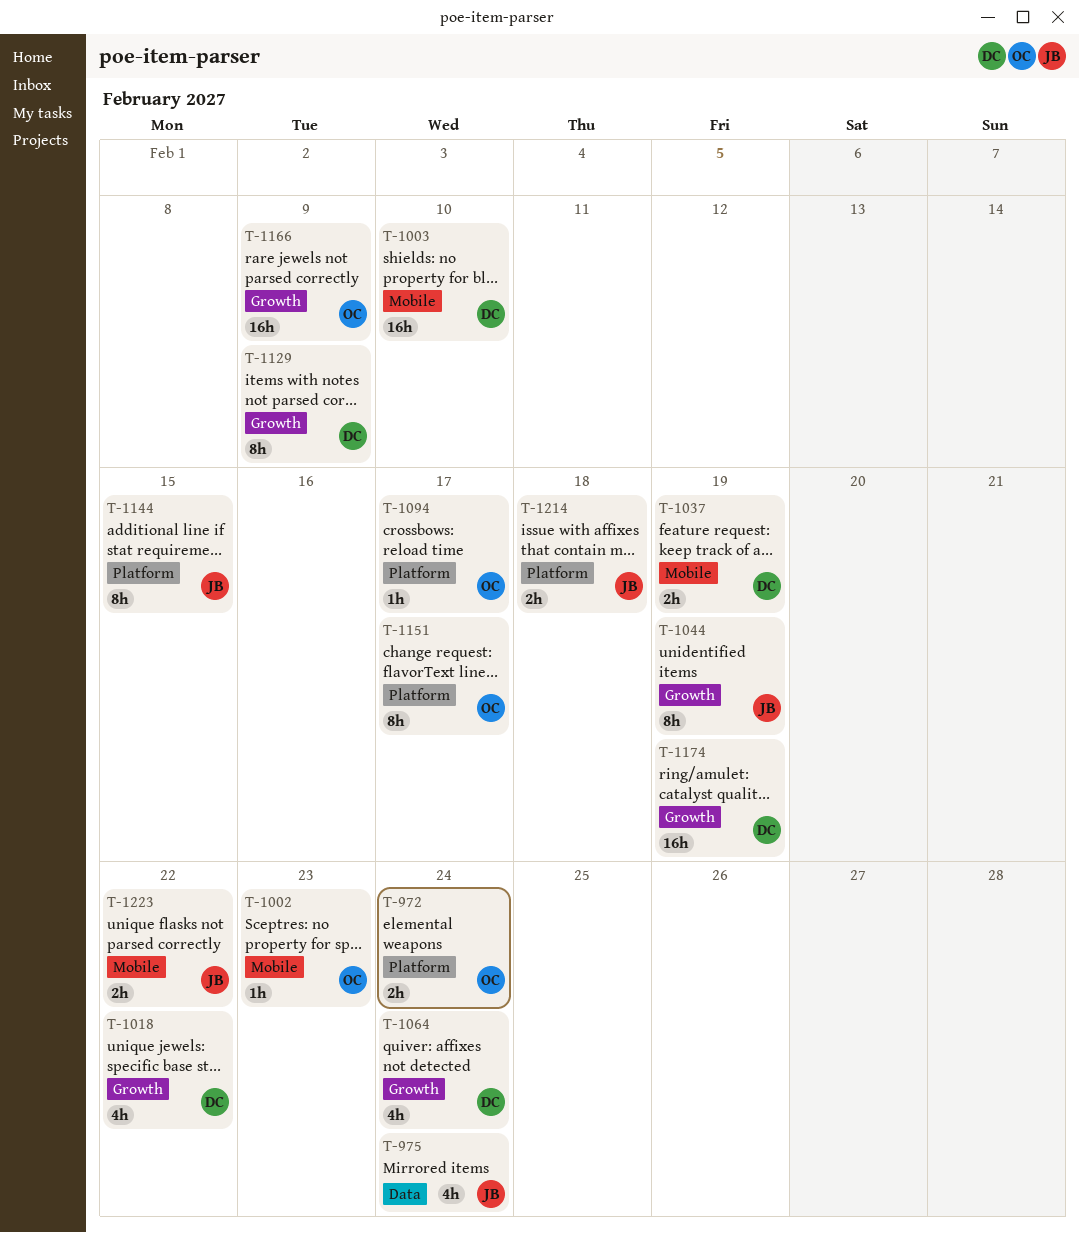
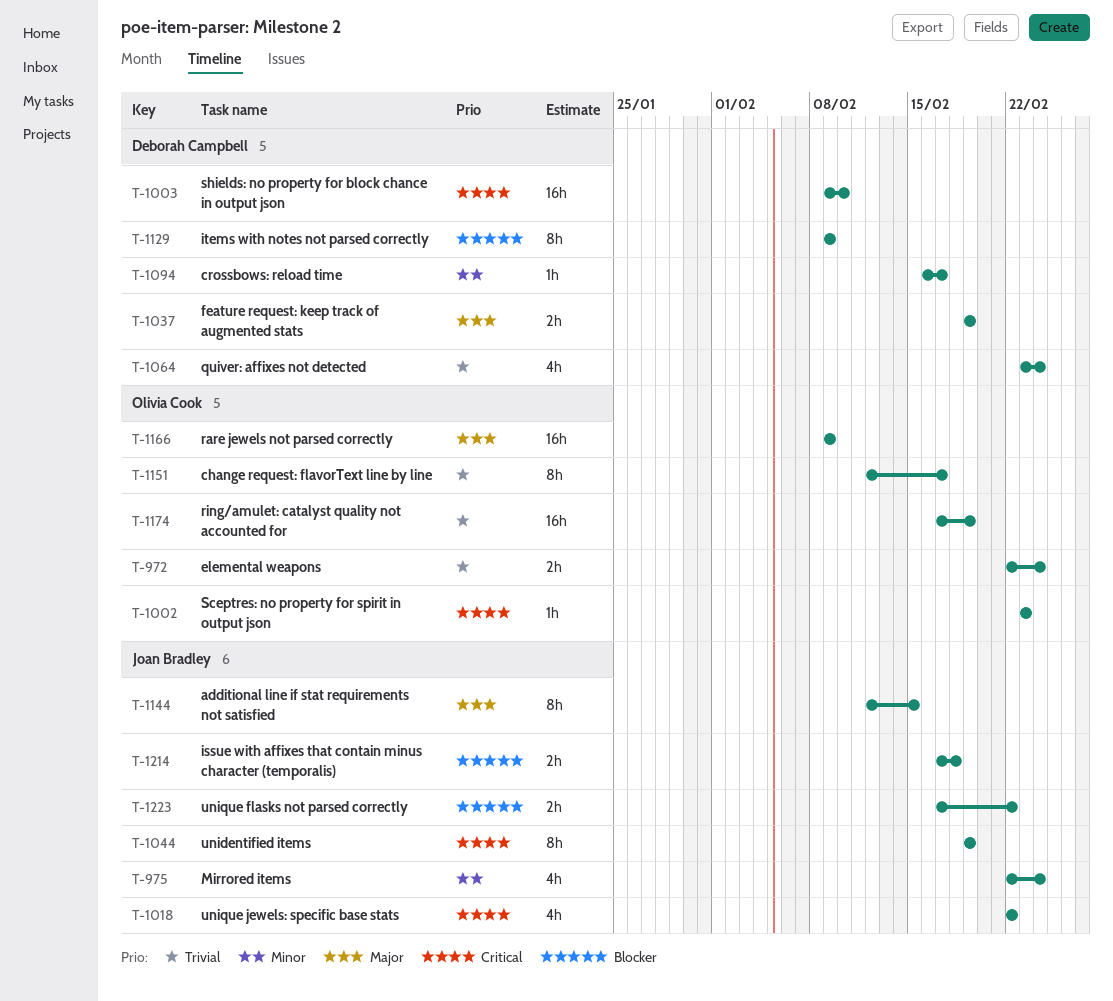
T-1018, owner: Deborah Campbell -> Joan Bradley
T-1094, owner: Olivia Cook -> Deborah Campbell
T-1174, owner: Deborah Campbell -> Olivia Cook

